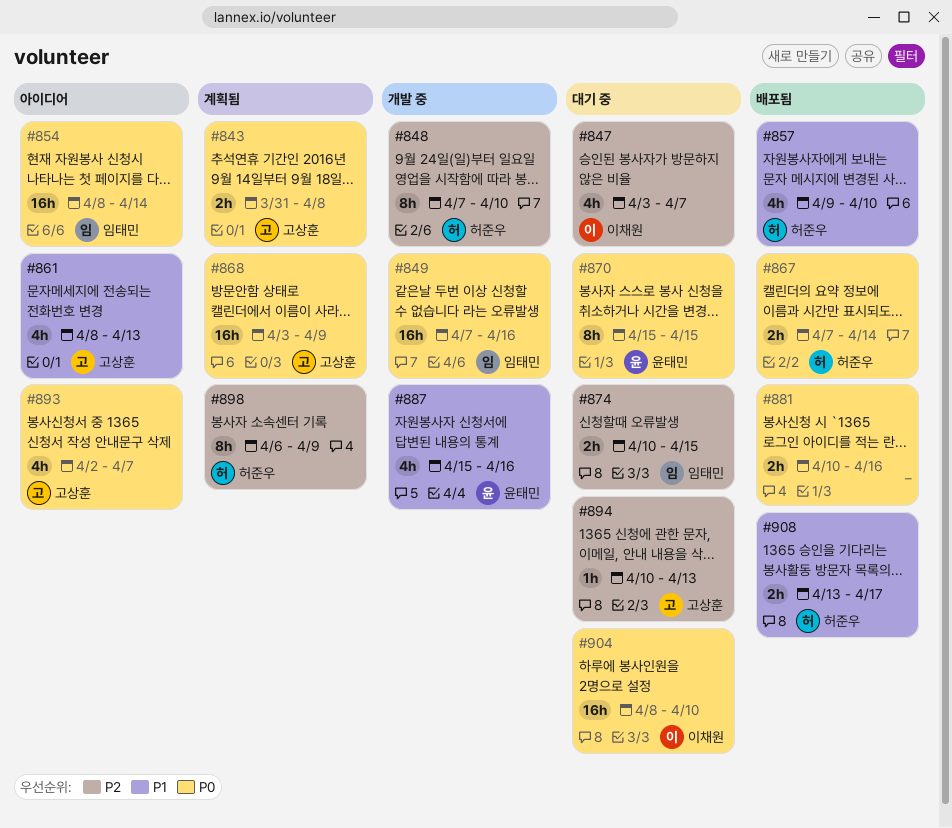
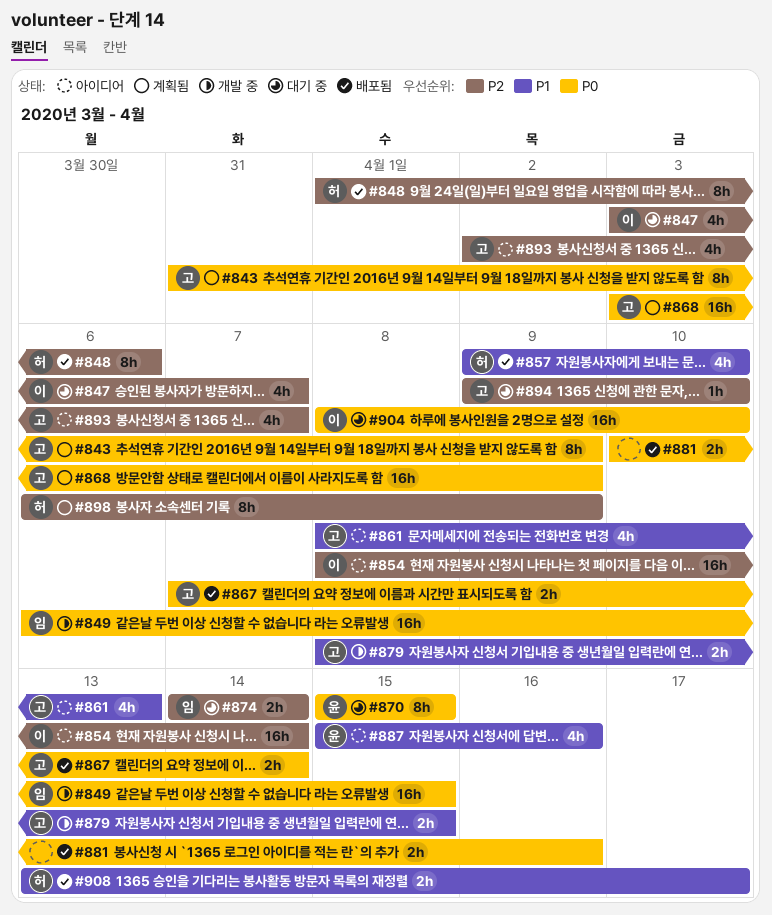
#843, estimate: 2h -> 8h
#843, due: Apr 8 -> Apr 9
#848, status: 개발 중 -> 배포됨
#848, start: Apr 7 -> Apr 1
#848, due: Apr 10 -> Apr 6
#849, start: Apr 7 -> Apr 6
#849, due: Apr 16 -> Apr 15
#854, owner: 임태민 -> 이채원
#854, priority: P0 -> P2
#867, owner: 허준우 -> 고상훈
#874, start: Apr 10 -> Apr 14
#874, due: Apr 15 -> Apr 14
#879: none -> present
#887, status: 개발 중 -> 아이디어
#893, priority: P0 -> P2
#894, start: Apr 10 -> Apr 9
#894, due: Apr 13 -> Apr 10

